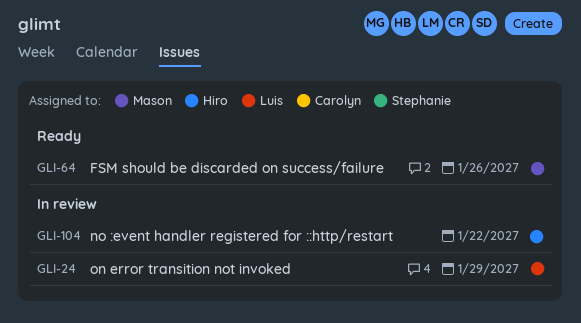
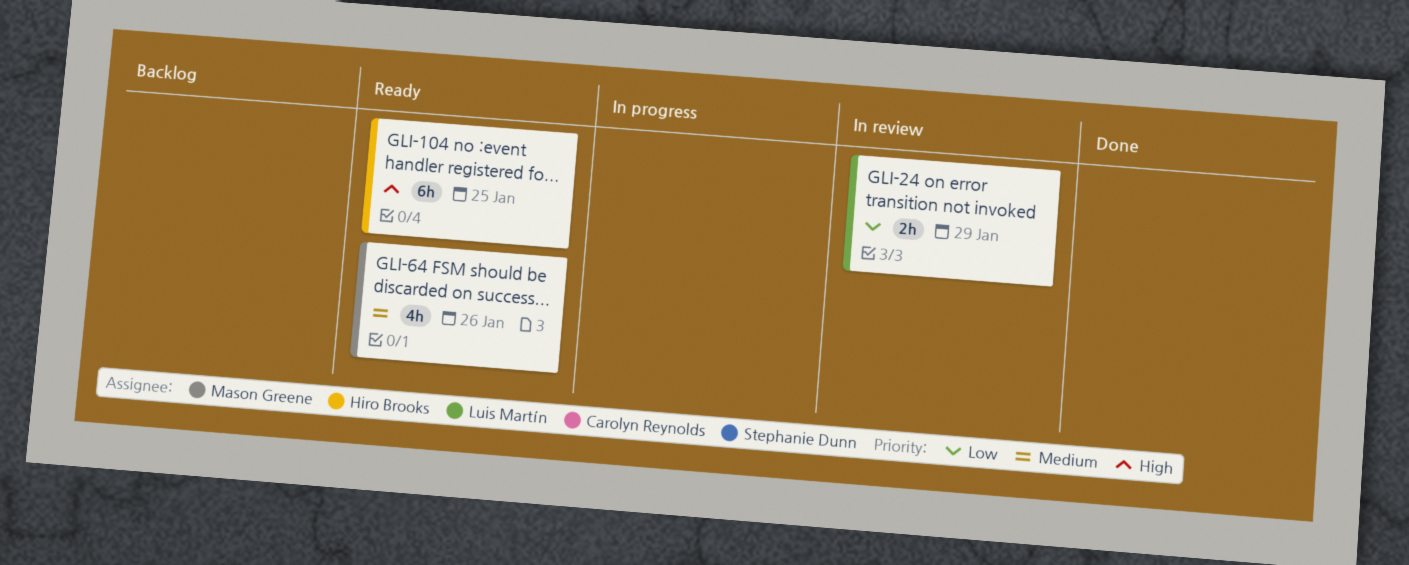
GLI-104, status: In review -> Ready
GLI-104, due: Jan 22 -> Jan 25

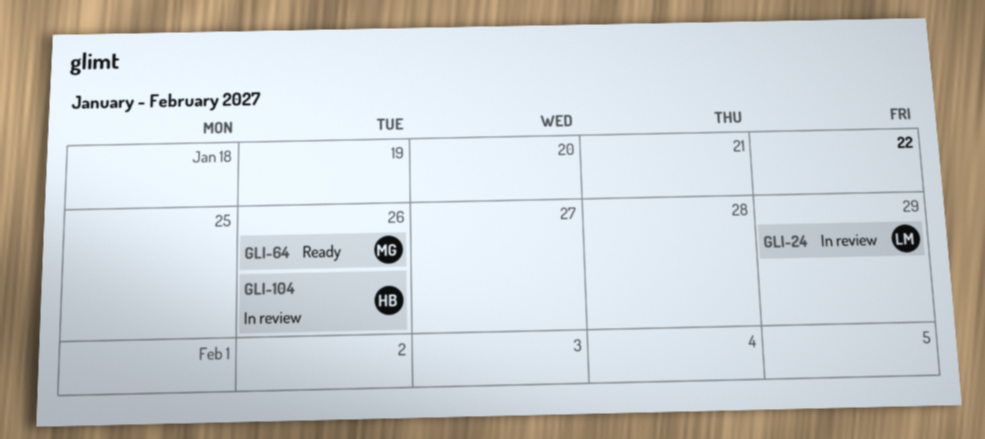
GLI-104, status: Ready -> In review
GLI-104, due: Jan 25 -> Jan 26

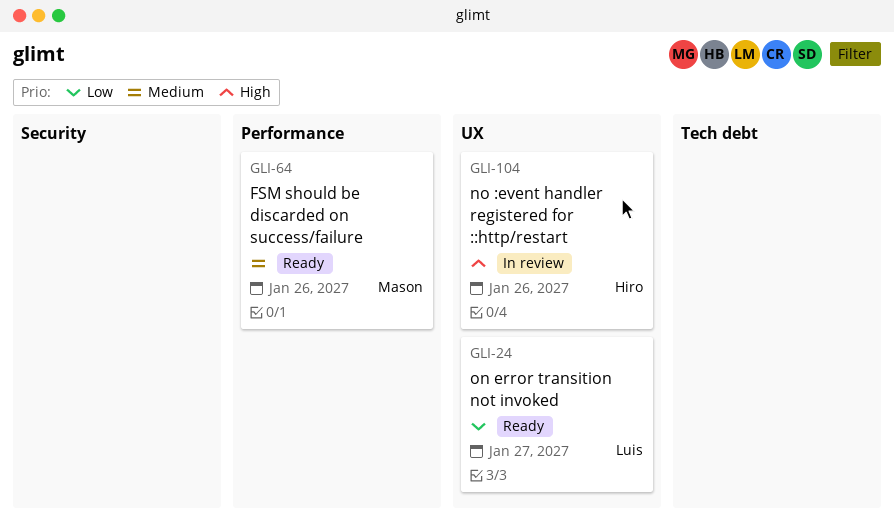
GLI-24, status: In review -> Ready
GLI-24, due: Jan 29 -> Jan 27

